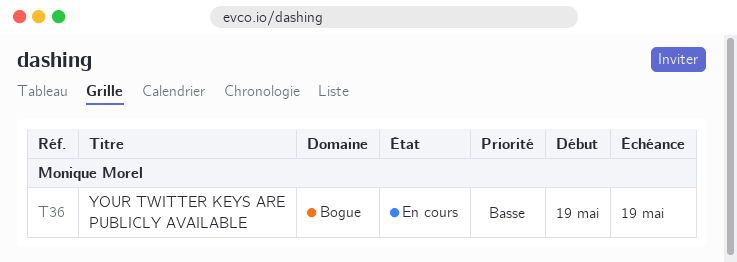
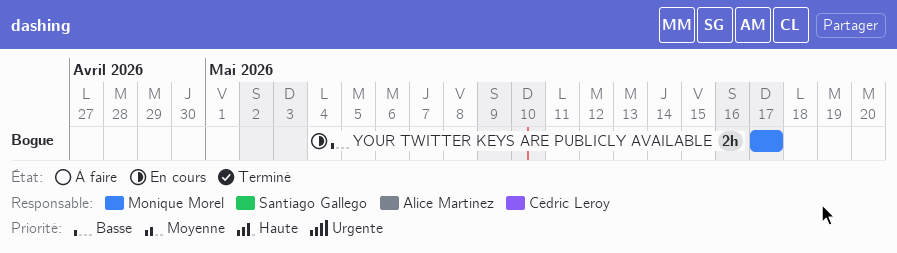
YOUR TWITTER KEYS ARE PUBLICLY AVAILABLE, start: May 19 -> May 17
YOUR TWITTER KEYS ARE PUBLICLY AVAILABLE, due: May 19 -> May 17

